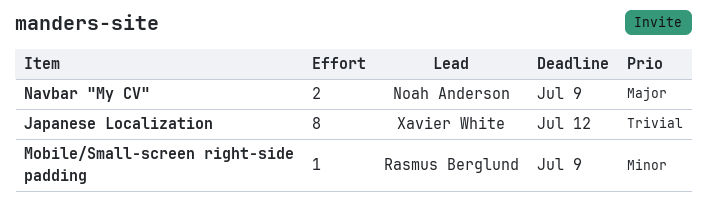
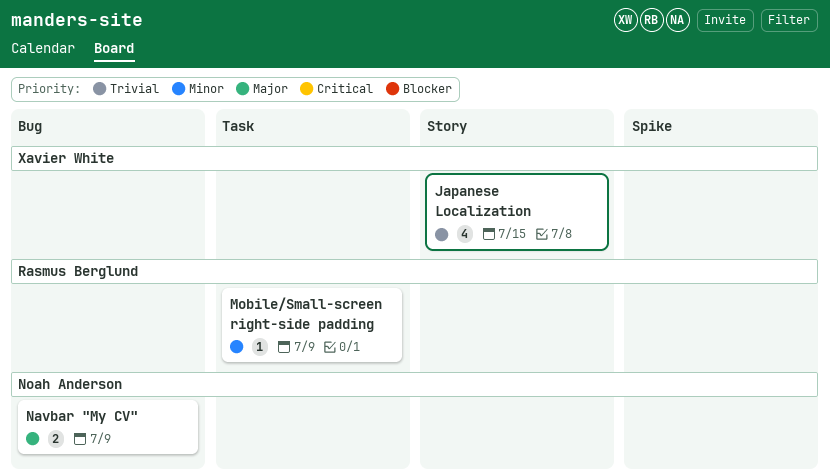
Japanese Localization, estimate: 8 -> 4
Japanese Localization, due: Jul 12 -> Jul 15

